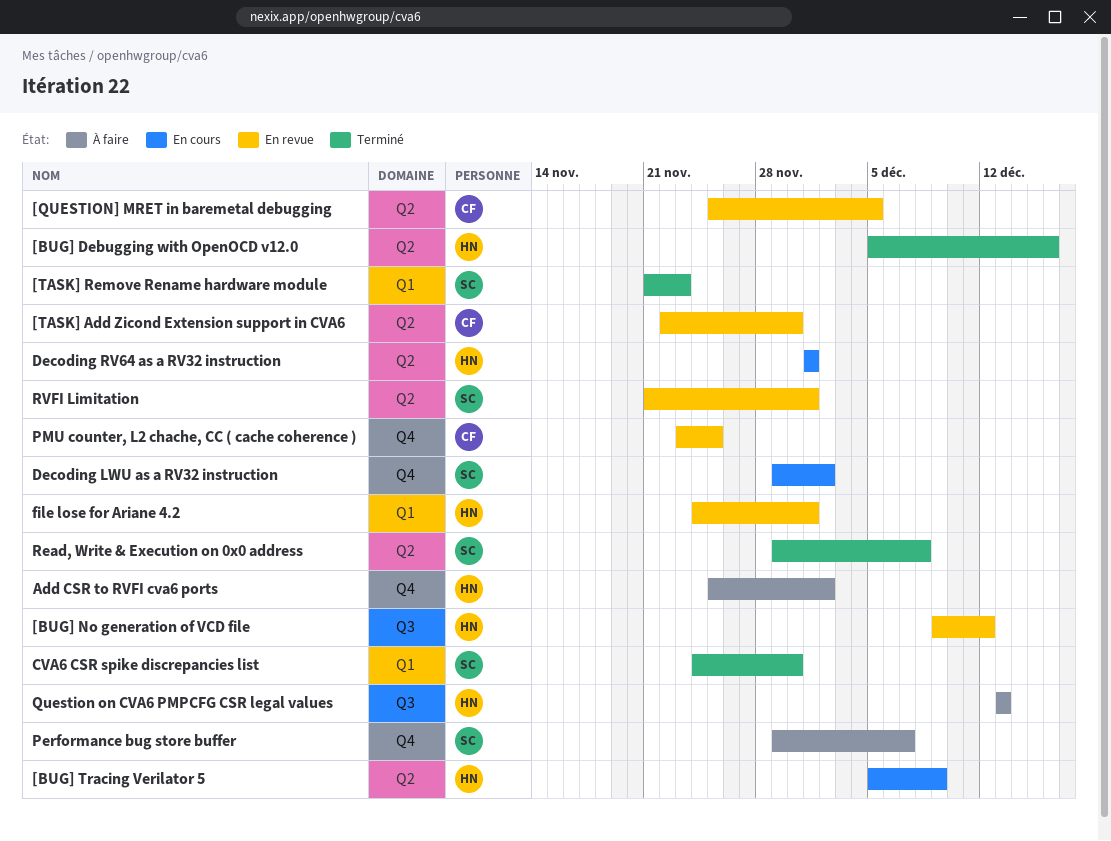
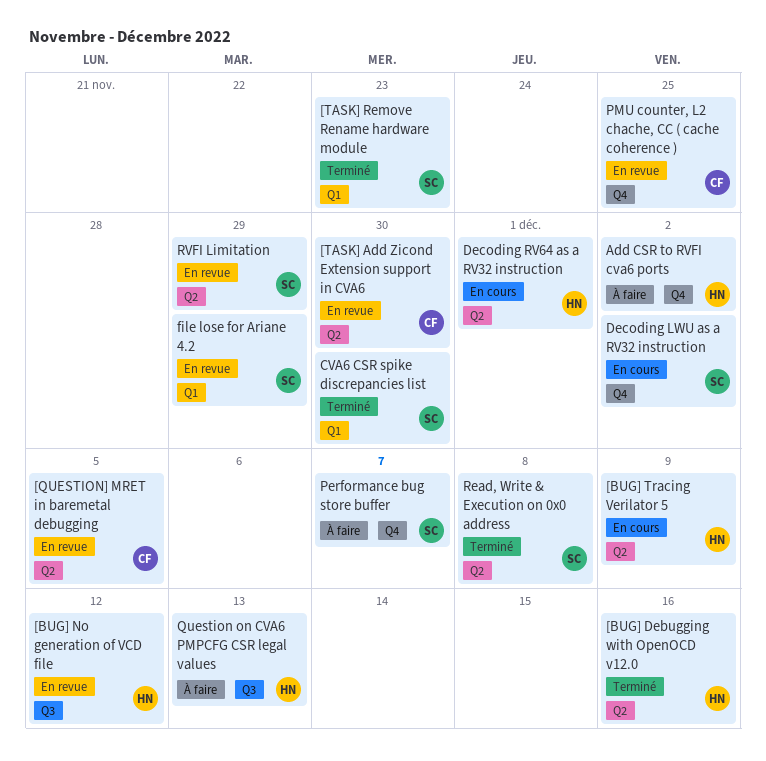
file lose for Ariane 4.2, owner: HN -> SC
file lose for Ariane 4.2, due: Dec 1 -> Nov 29
RVFI Limitation, due: Dec 1 -> Nov 29

